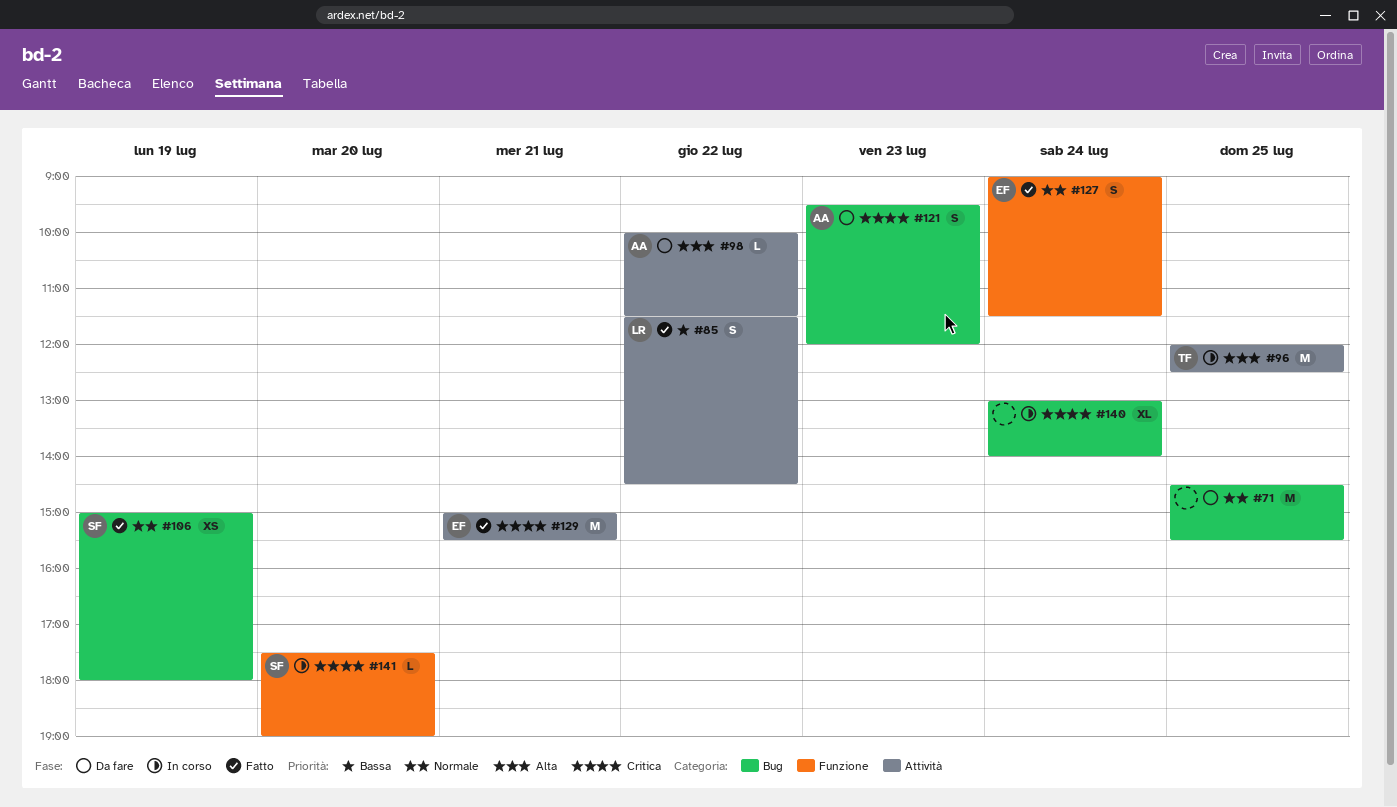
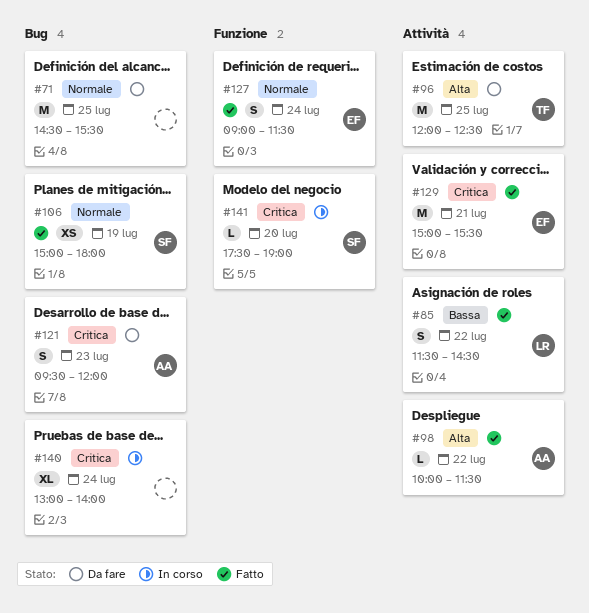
#96, status: In corso -> Da fare
#98, status: Da fare -> Fatto

